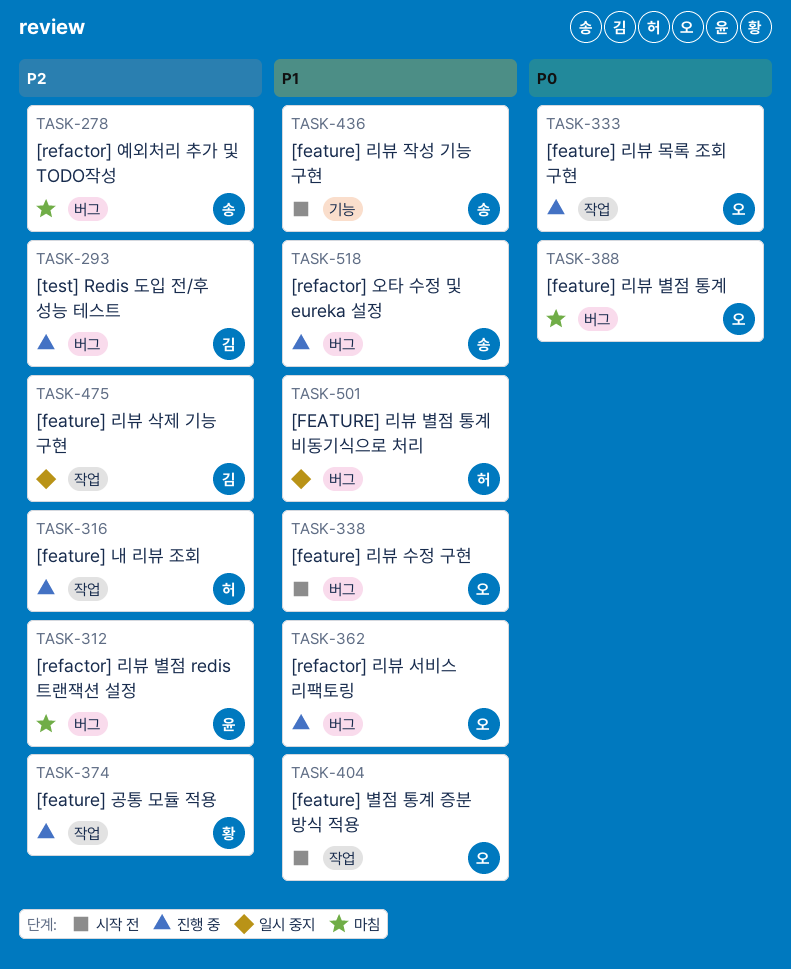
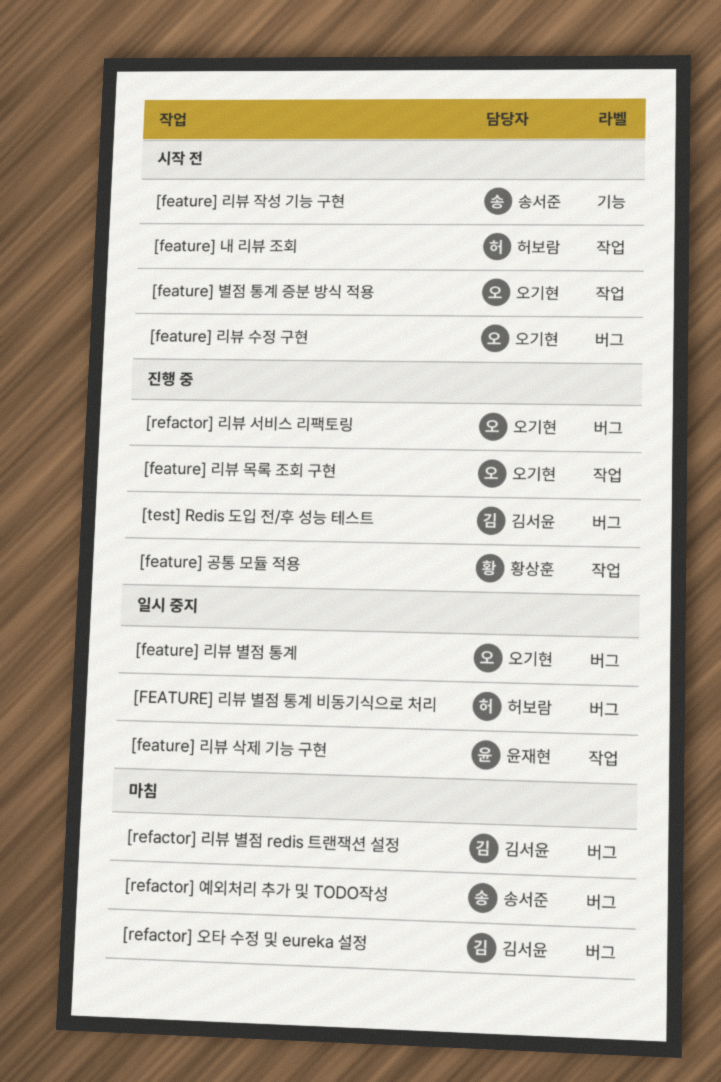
[feature] 내 리뷰 조회, status: 진행 중 -> 시작 전
[feature] 리뷰 별점 통계, status: 마침 -> 일시 중지
[feature] 리뷰 삭제 기능 구현, owner: 김서윤 -> 윤재현
[refactor] 리뷰 별점 redis 트랜잭션 설정, owner: 윤재현 -> 김서윤
[refactor] 오타 수정 및 eureka 설정, status: 진행 중 -> 마침
[refactor] 오타 수정 및 eureka 설정, owner: 송서준 -> 김서윤

